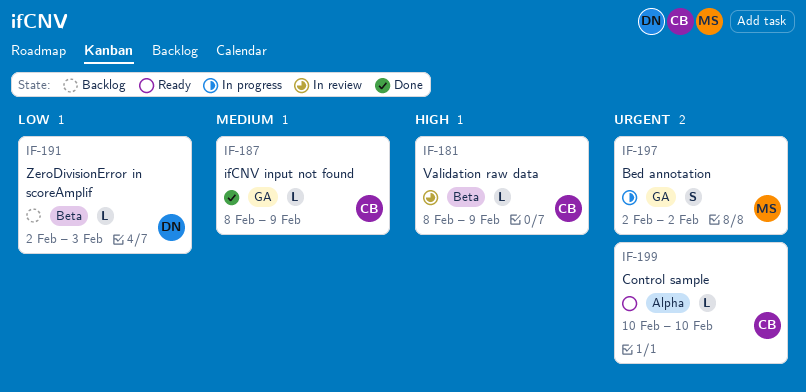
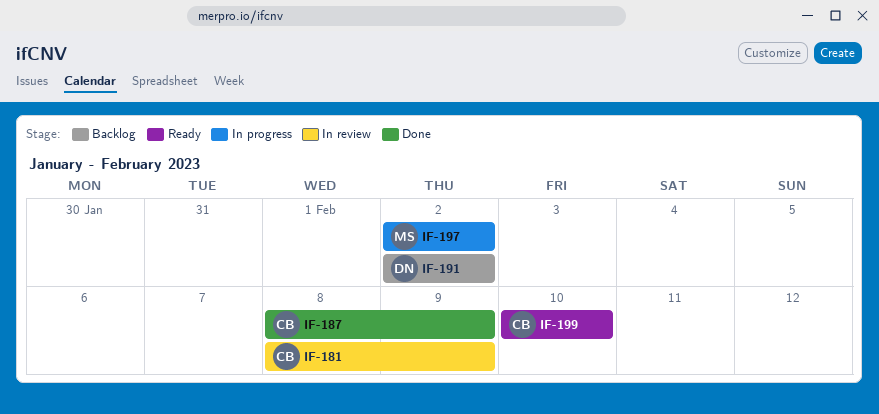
IF-191, due: Feb 3 -> Feb 2

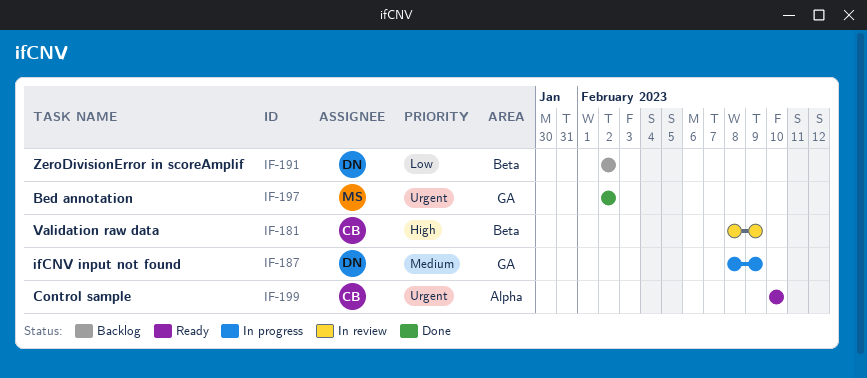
IF-187, status: Done -> In progress
IF-187, owner: CB -> DN
IF-197, status: In progress -> Done

